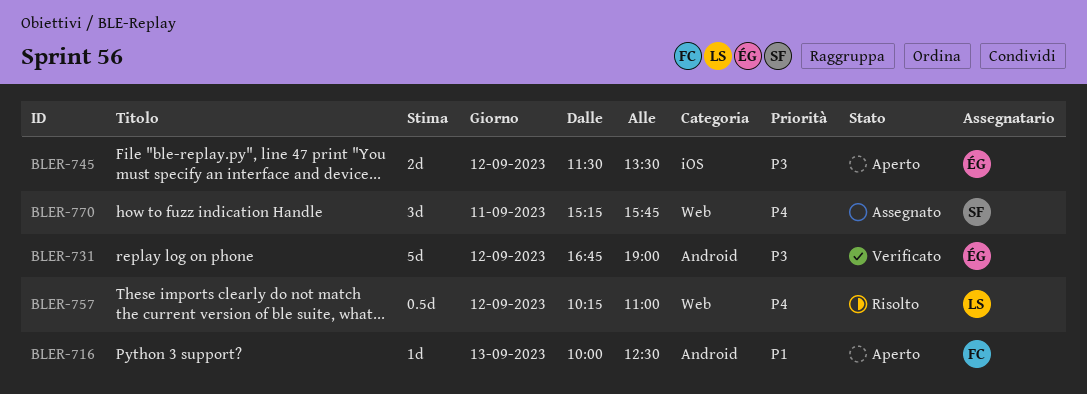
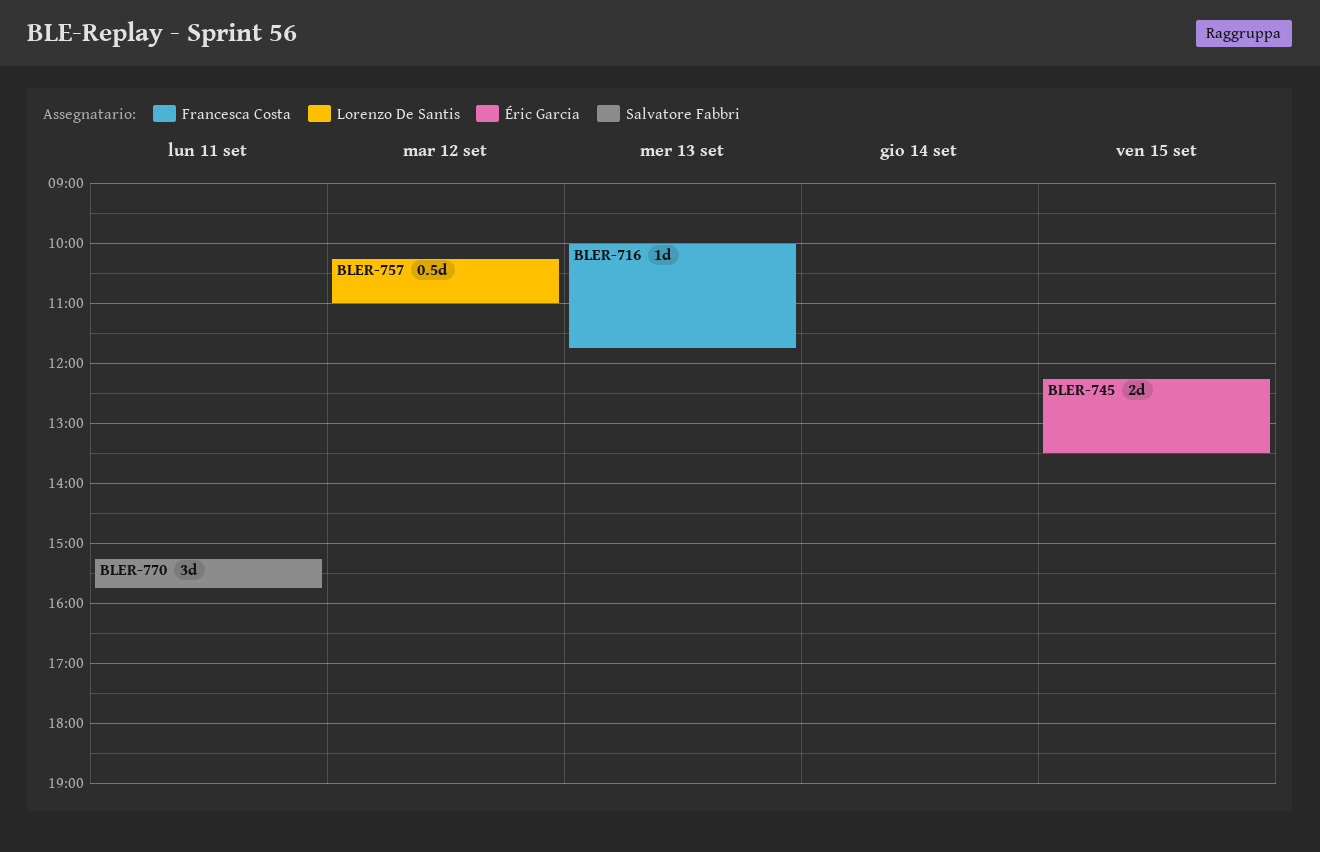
BLER-716, ends: 12:30 -> 11:45
BLER-731: present -> none
BLER-745, day: Sep 12 -> Sep 15
BLER-745, begins: 11:30 -> 12:15

